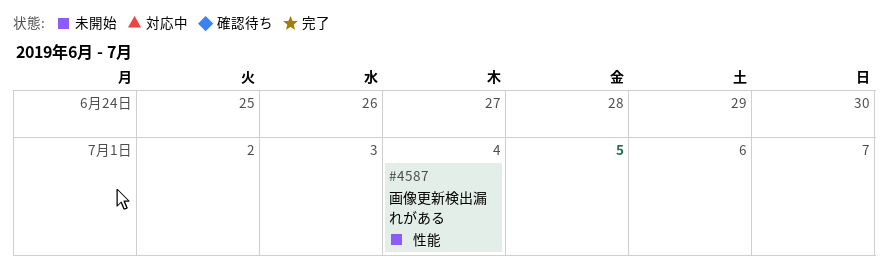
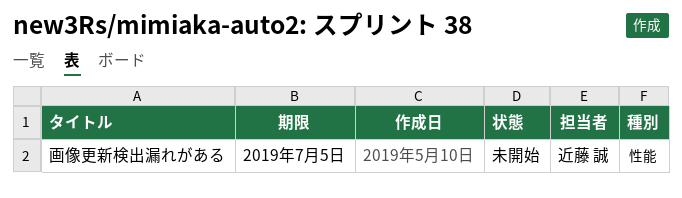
画像更新検出漏れがある, due: Jul 4 -> Jul 5

